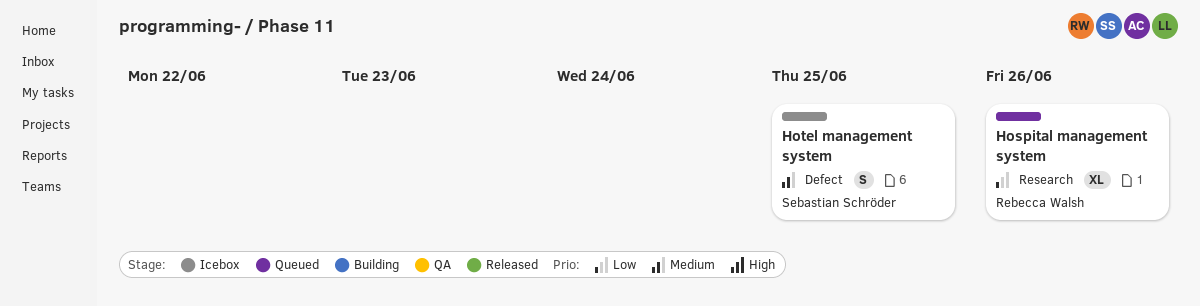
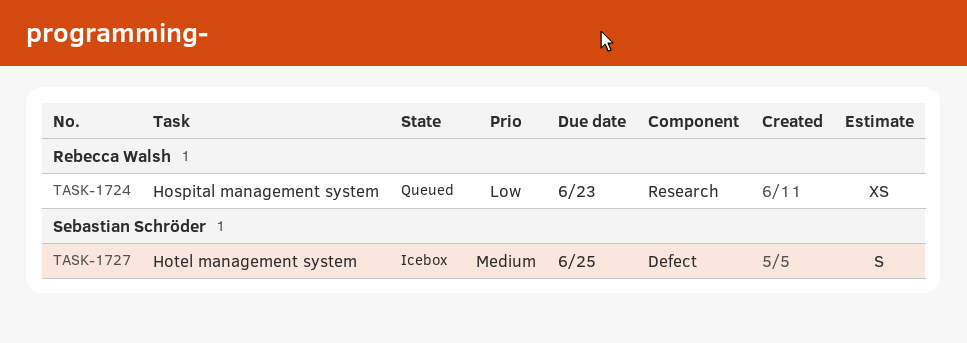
Hospital management system, estimate: XL -> XS
Hospital management system, due: Jun 26 -> Jun 23

